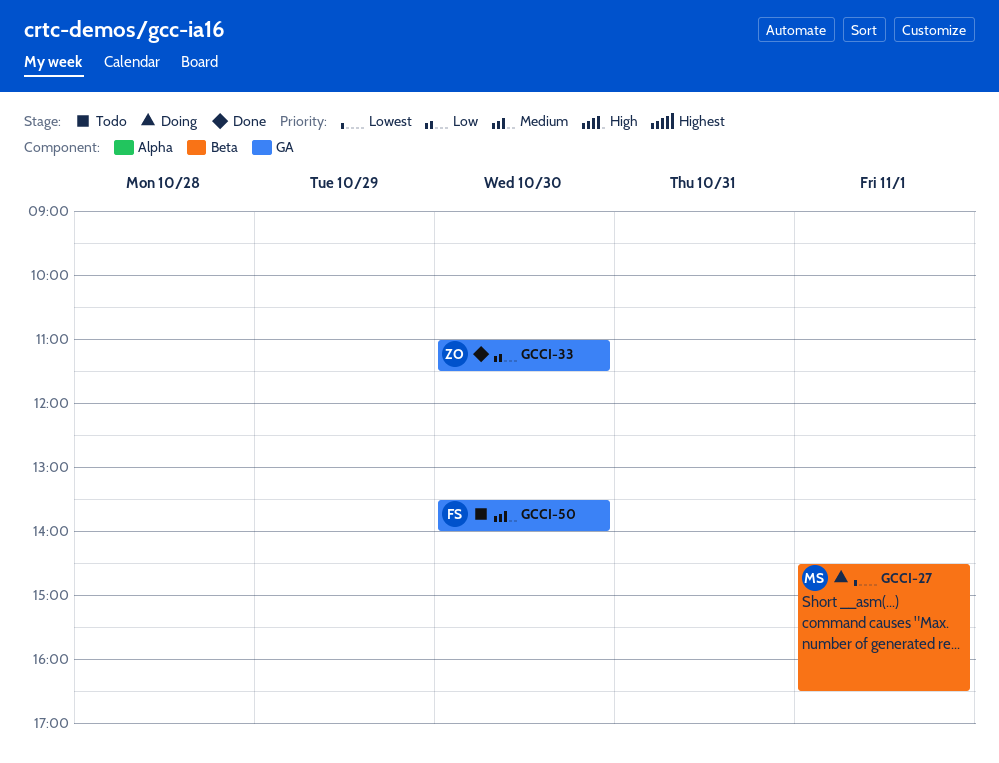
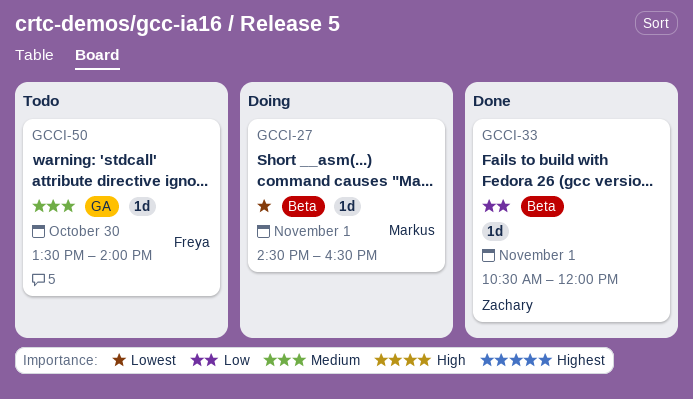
GCCI-33, label: GA -> Beta
GCCI-33, day: Oct 30 -> Nov 1
GCCI-33, begins: 11:00 -> 10:30
GCCI-33, ends: 11:30 -> 12:00

